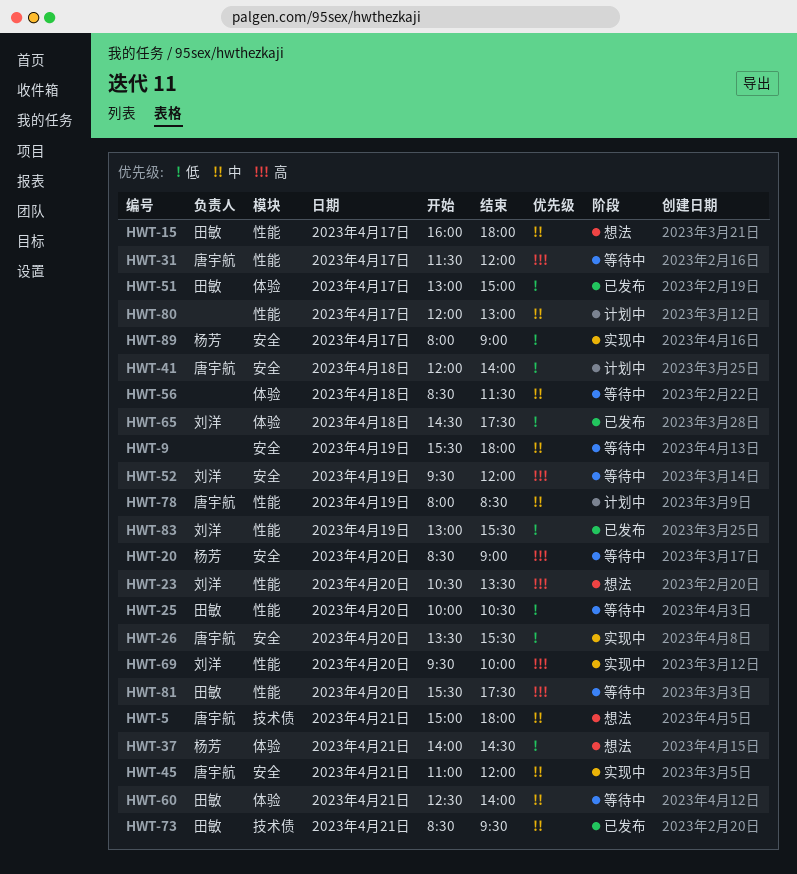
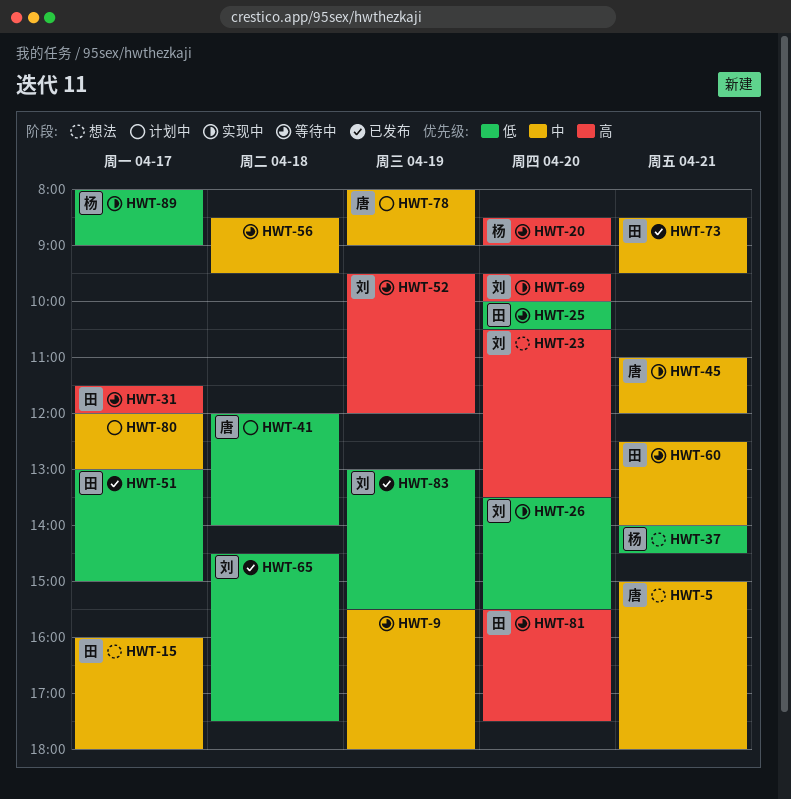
HWT-26, owner: 唐宇航 -> 刘洋
HWT-31, owner: 唐宇航 -> 田敏
HWT-56, ends: 11:30 -> 09:30
HWT-78, ends: 08:30 -> 09:00

